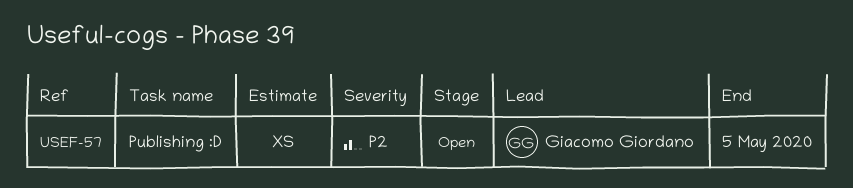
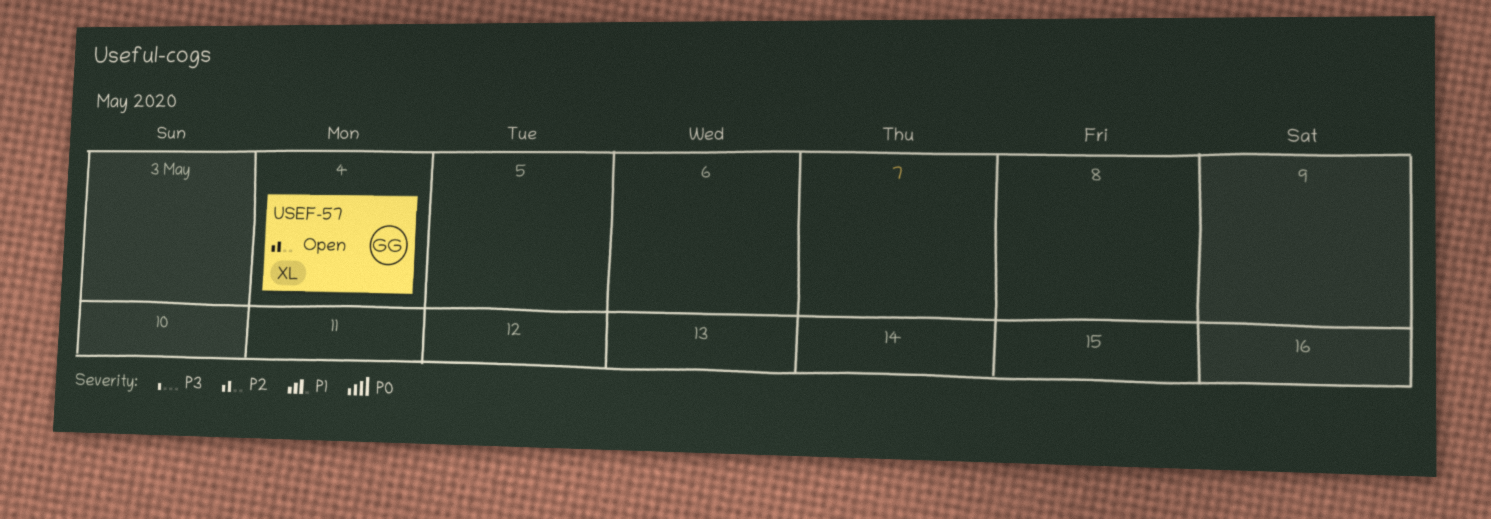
USEF-57, estimate: XS -> XL
USEF-57, due: May 5 -> May 4

